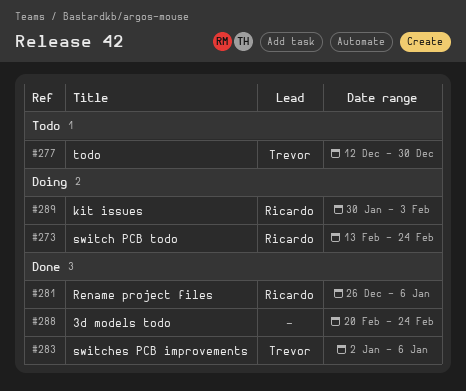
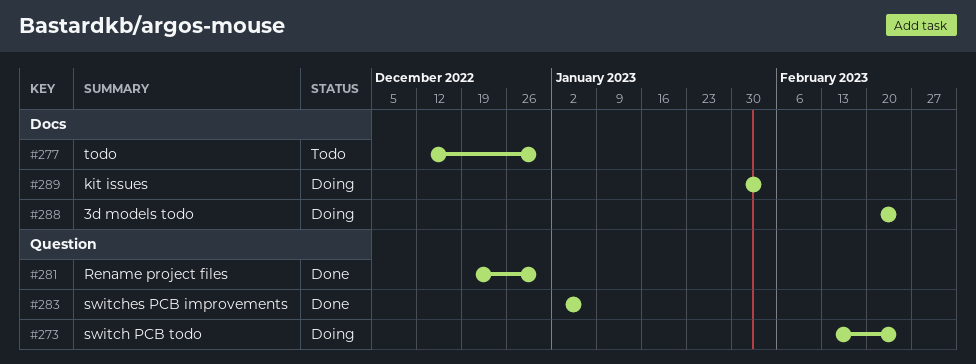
#281, start: Dec 26 -> Dec 19
#281, due: Jan 6 -> Dec 30
#288, status: Done -> Doing

